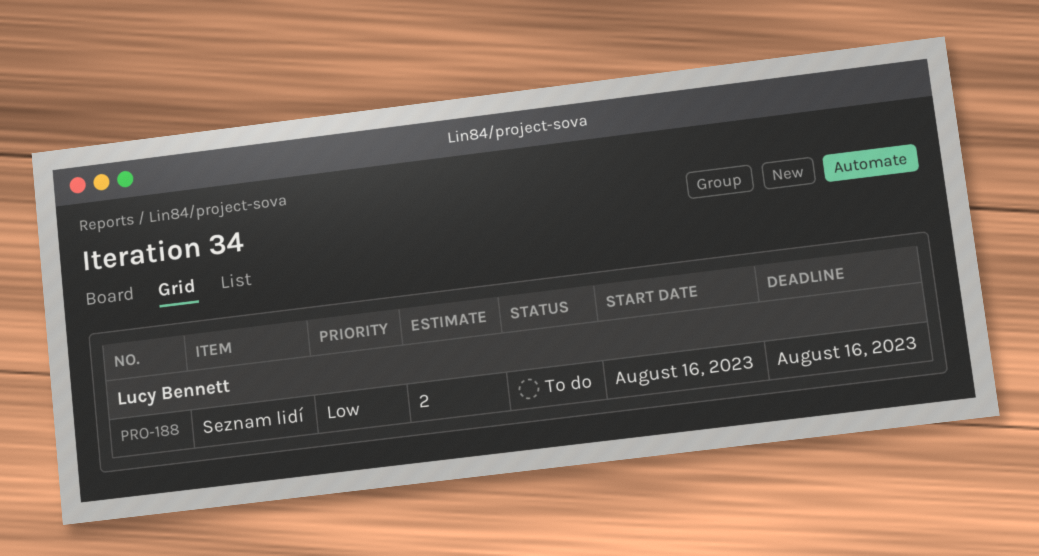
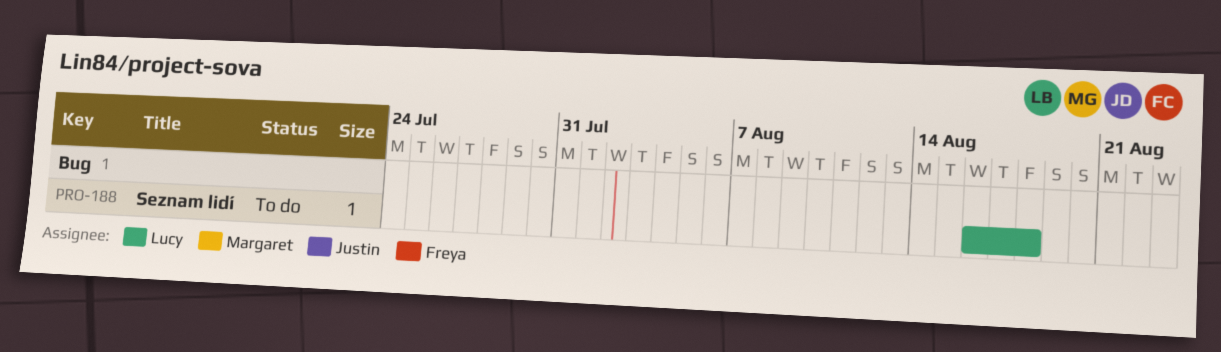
PRO-188, estimate: 2 -> 1
PRO-188, due: Aug 16 -> Aug 18

